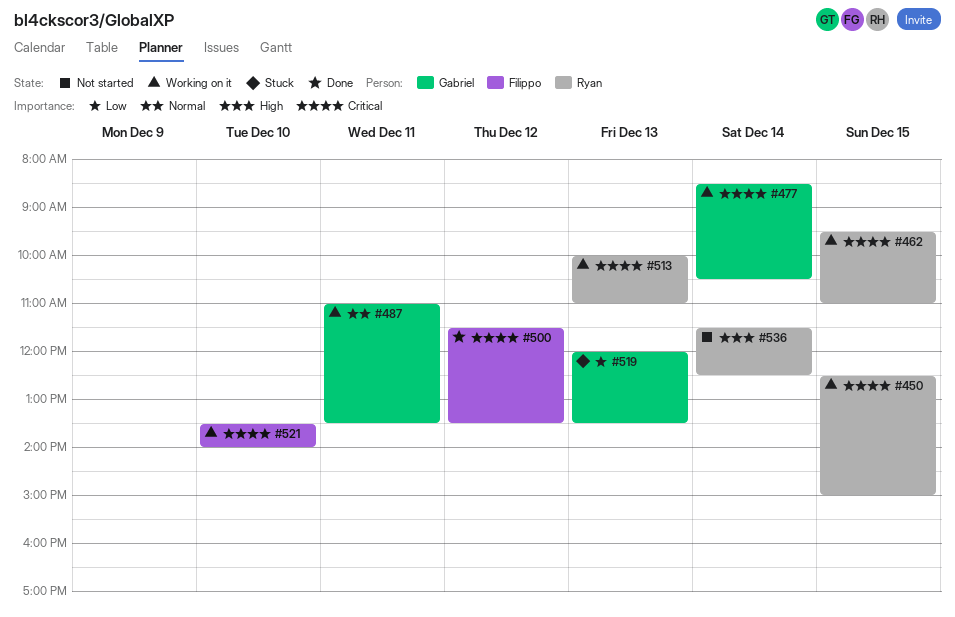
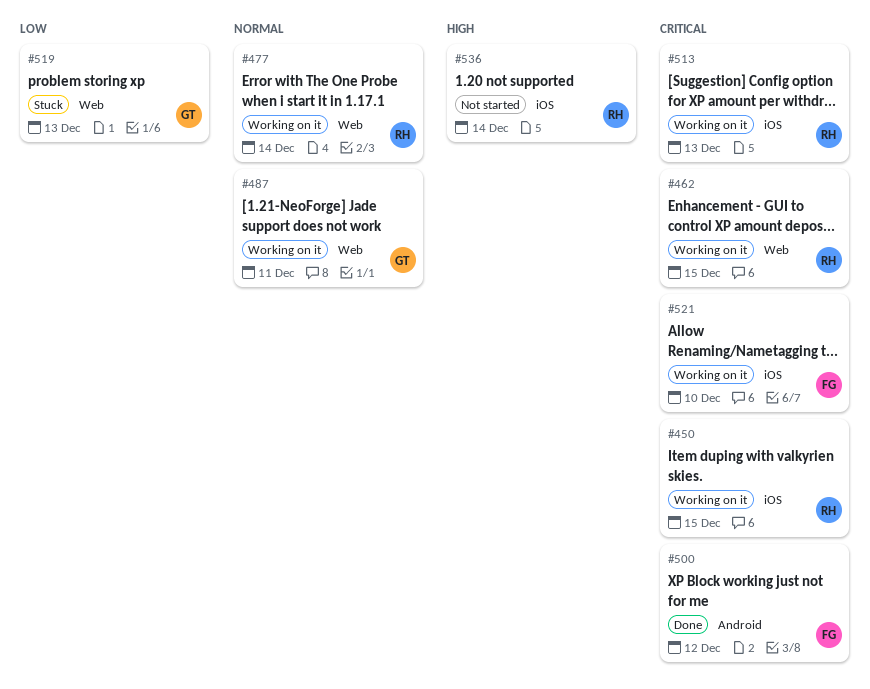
#477, owner: Gabriel -> Ryan
#477, priority: Critical -> Normal

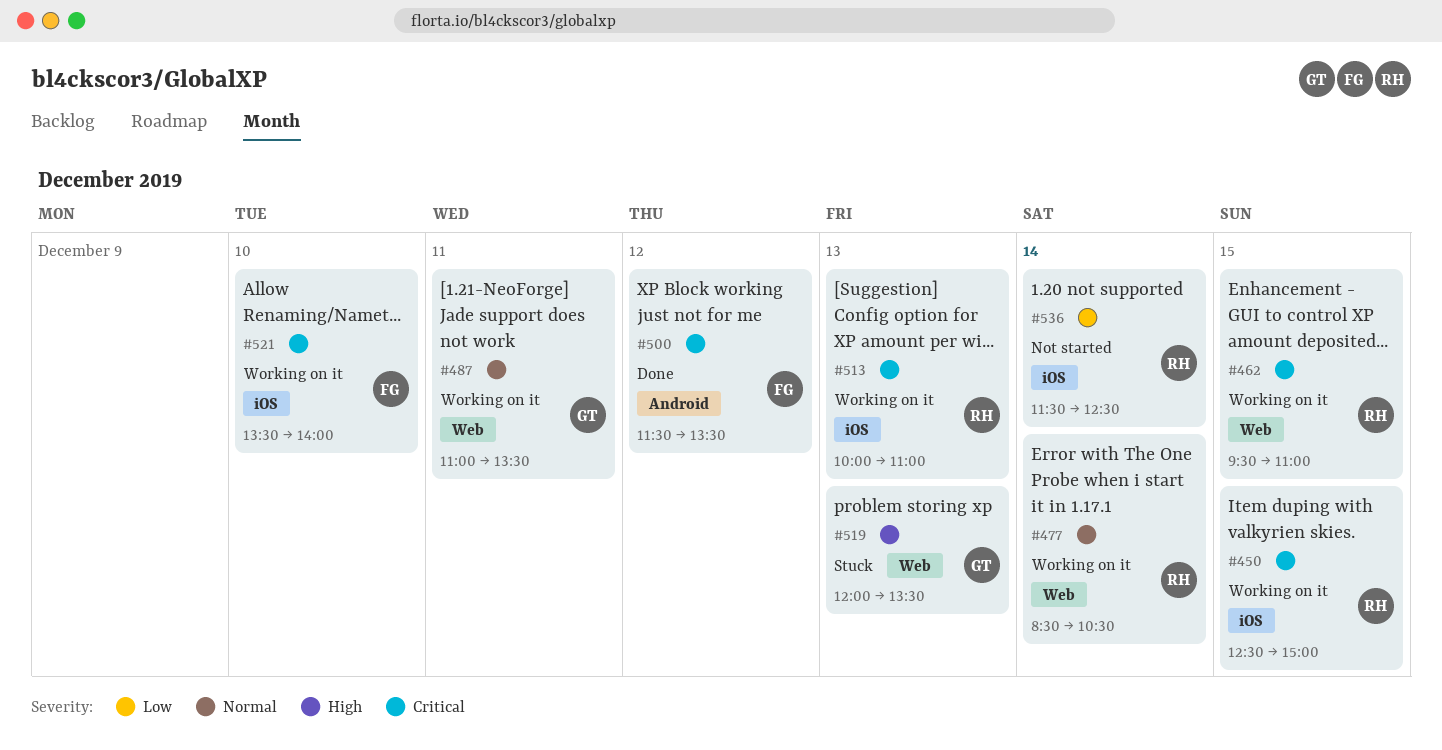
#519, priority: Low -> High
#536, priority: High -> Low

